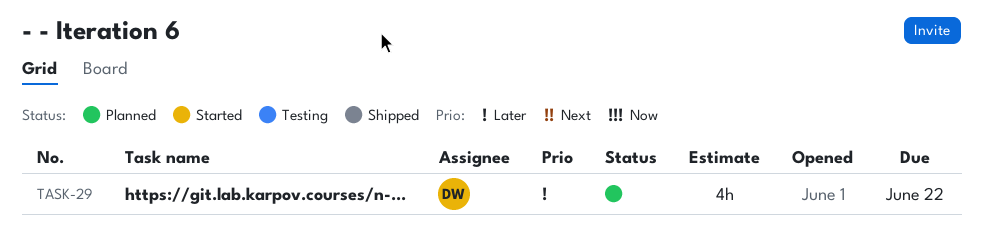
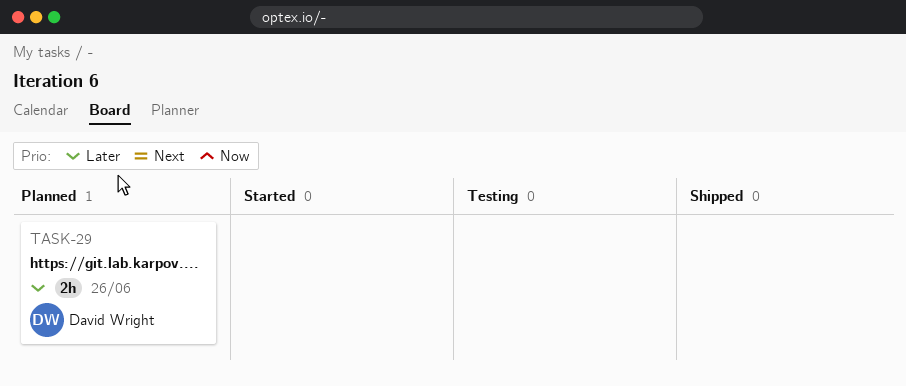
TASK-29, estimate: 4h -> 2h
TASK-29, due: Jun 22 -> Jun 26

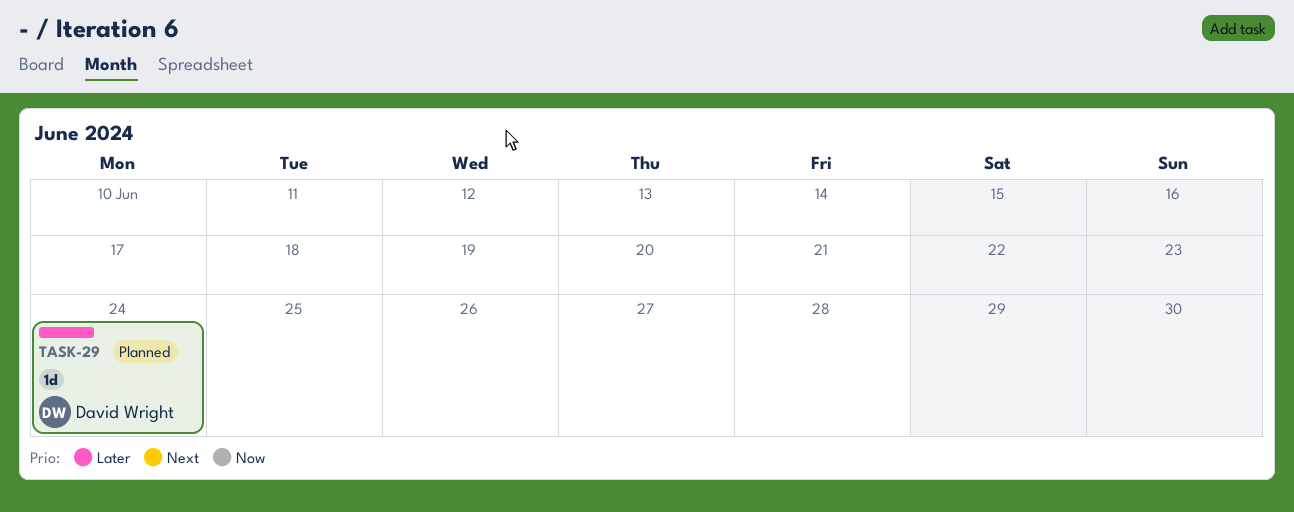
TASK-29, estimate: 2h -> 1d
TASK-29, due: Jun 26 -> Jun 24

